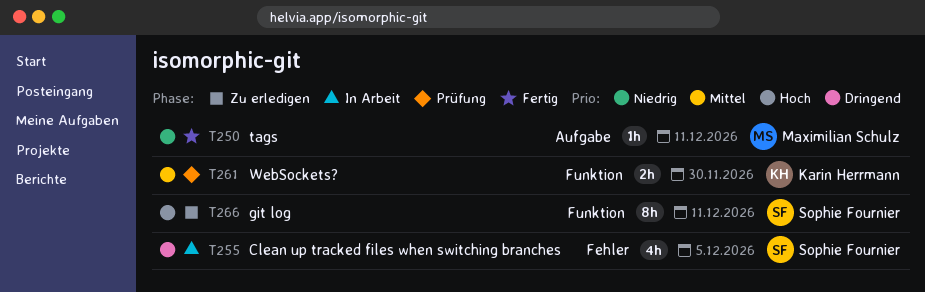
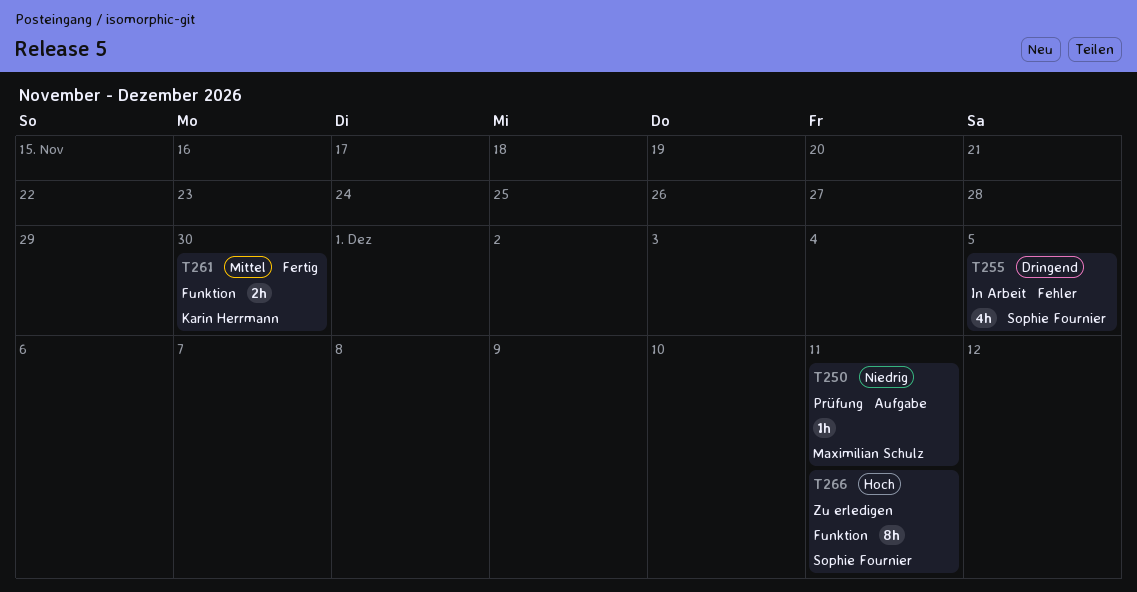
T250, status: Fertig -> Prüfung
T261, status: Prüfung -> Fertig

